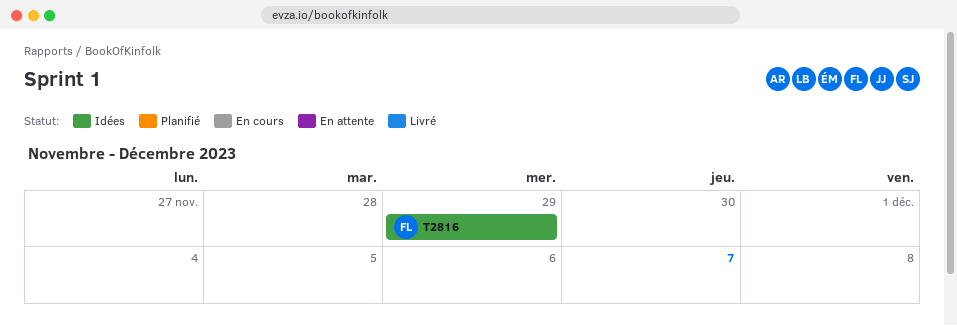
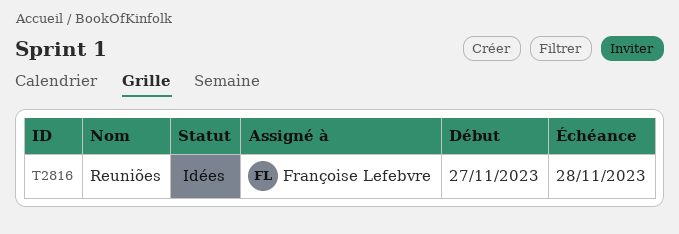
T2816, start: Nov 29 -> Nov 27
T2816, due: Nov 29 -> Nov 28

